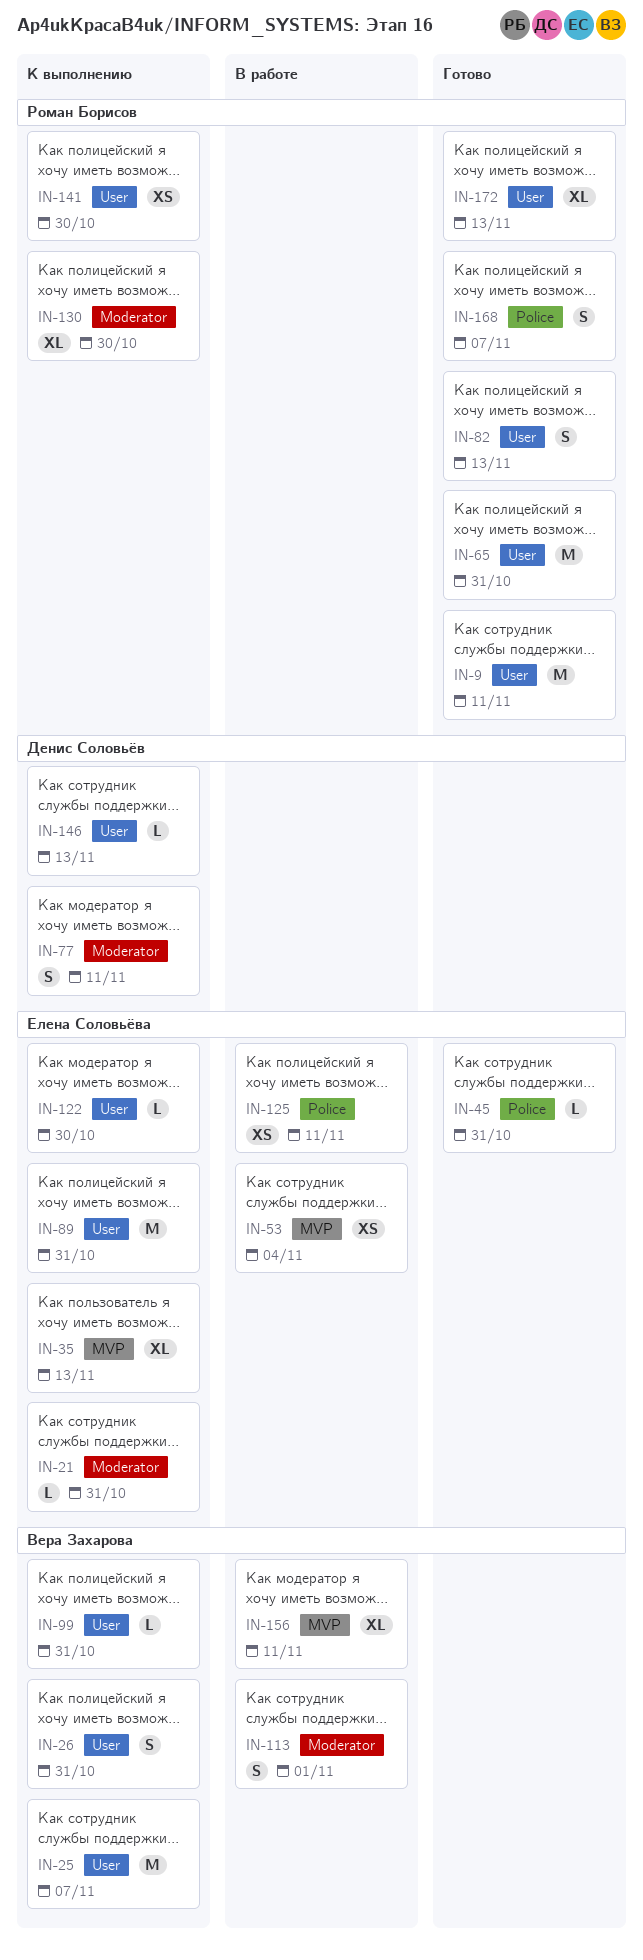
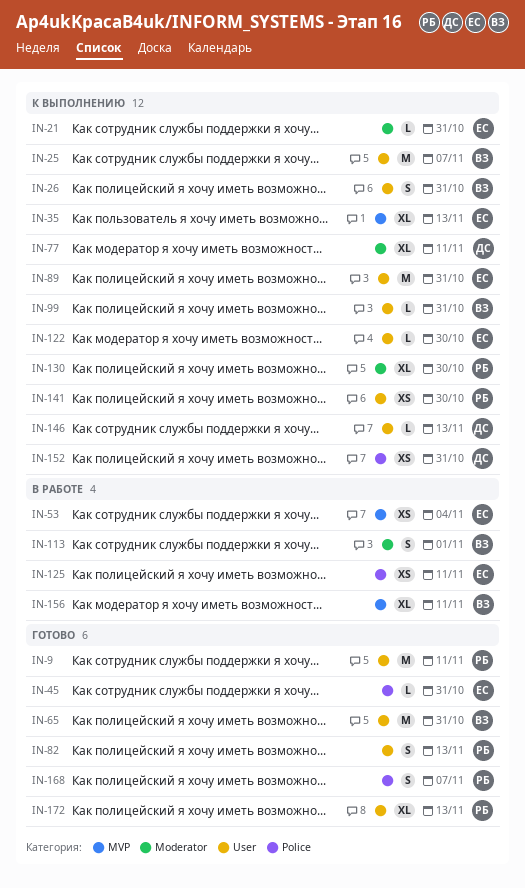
IN-65, owner: Роман Борисов -> Вера Захарова
IN-77, estimate: S -> XL
IN-152: none -> present

